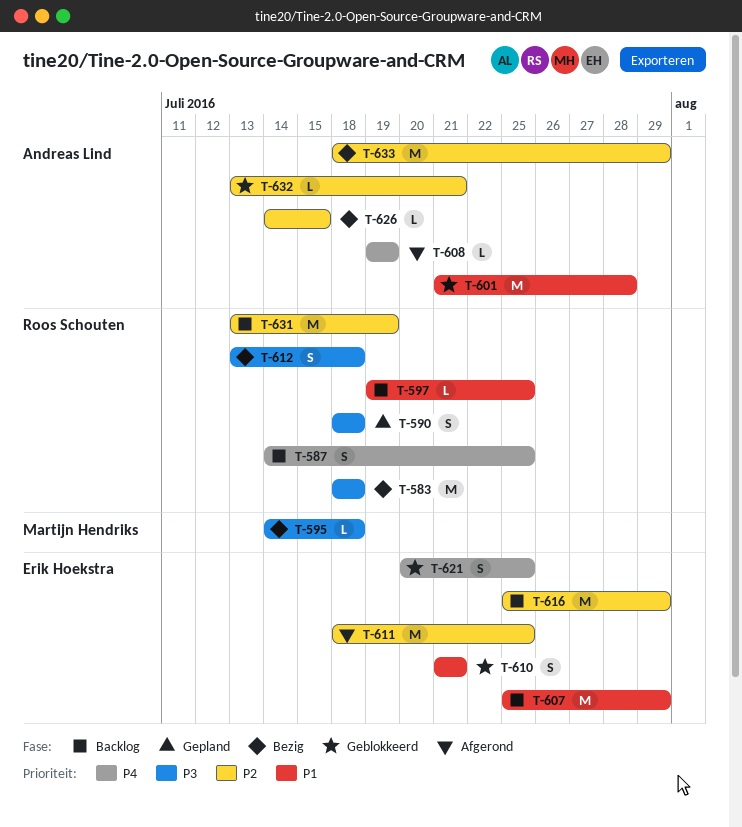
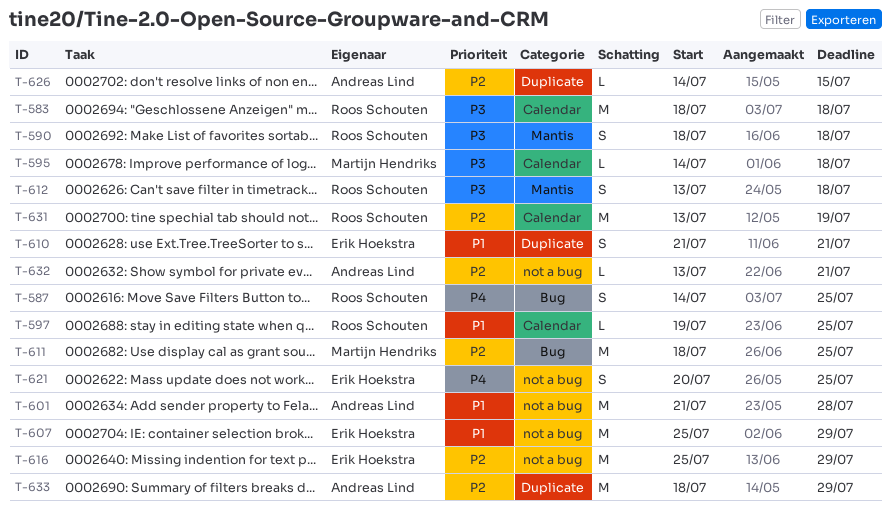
T-608: present -> none
T-611, owner: Erik Hoekstra -> Martijn Hendriks

